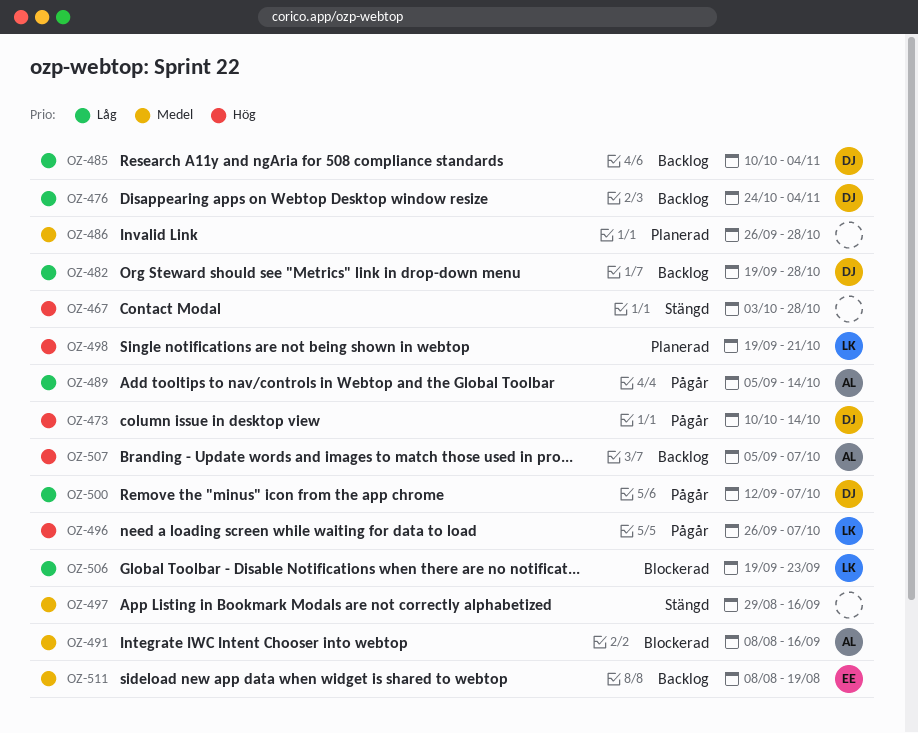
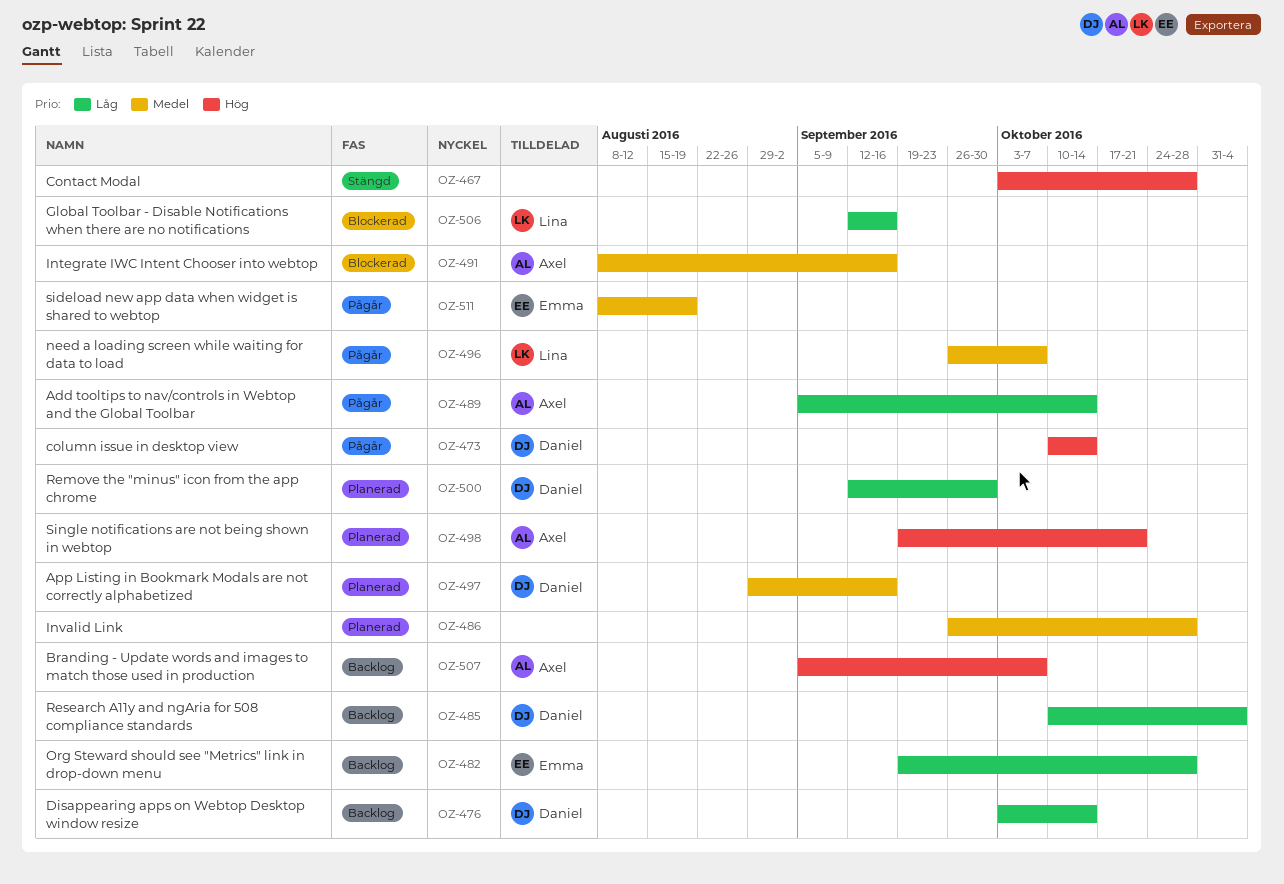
OZ-476, start: Oct 24 -> Oct 3
OZ-476, due: Nov 4 -> Oct 14
OZ-482, owner: Daniel -> Emma
OZ-496, priority: Hög -> Medel
OZ-497, status: Stängd -> Planerad
OZ-497, owner: none -> Daniel
OZ-498, owner: Lina -> Axel
OZ-500, status: Pågår -> Planerad
OZ-500, due: Oct 7 -> Sep 30
OZ-506, start: Sep 19 -> Sep 12
OZ-506, due: Sep 23 -> Sep 16
OZ-511, status: Backlog -> Pågår

